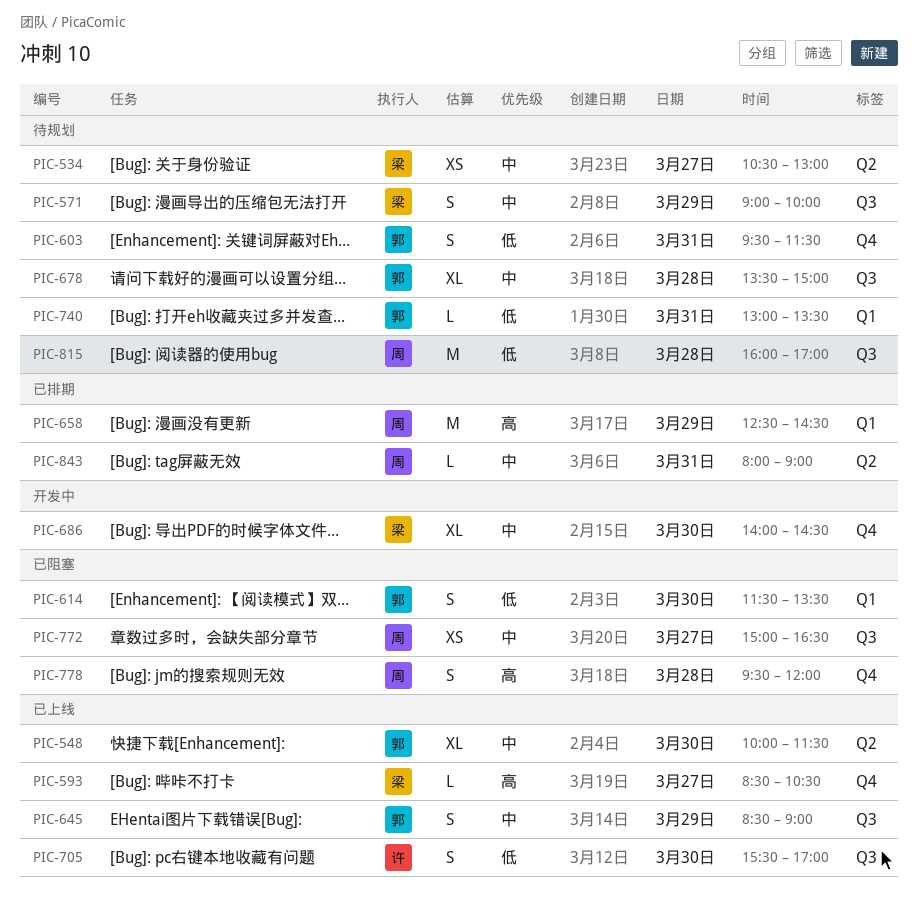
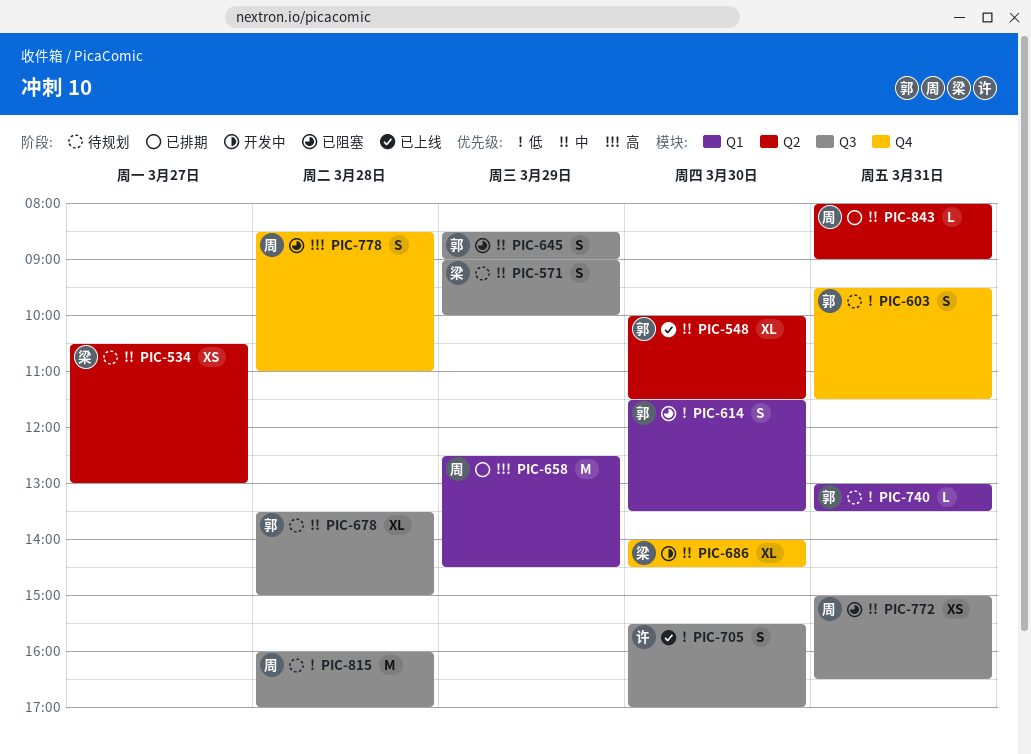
PIC-593: present -> none
PIC-645, status: 已上线 -> 已阻塞
PIC-772, day: Mar 27 -> Mar 31
PIC-778, begins: 09:30 -> 08:30
PIC-778, ends: 12:00 -> 11:00

